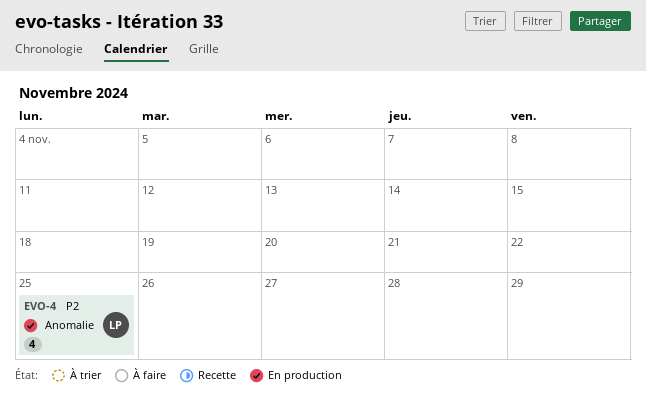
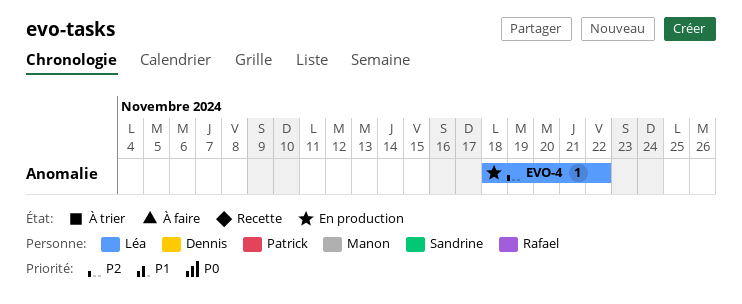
EVO-4, estimate: 4 -> 1
EVO-4, due: Nov 25 -> Nov 22

